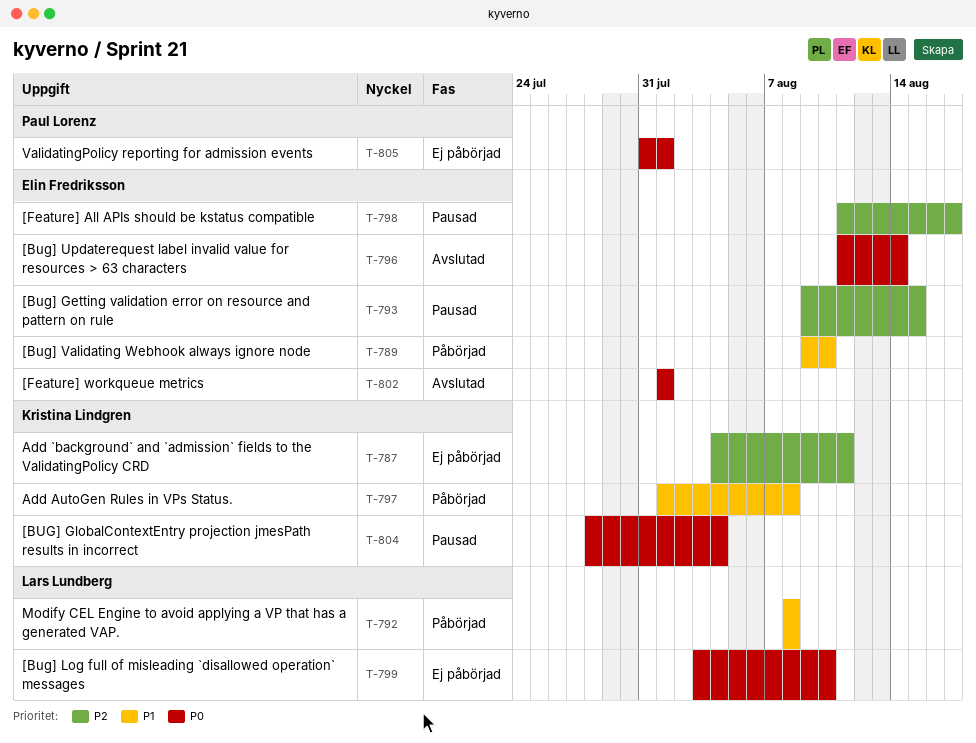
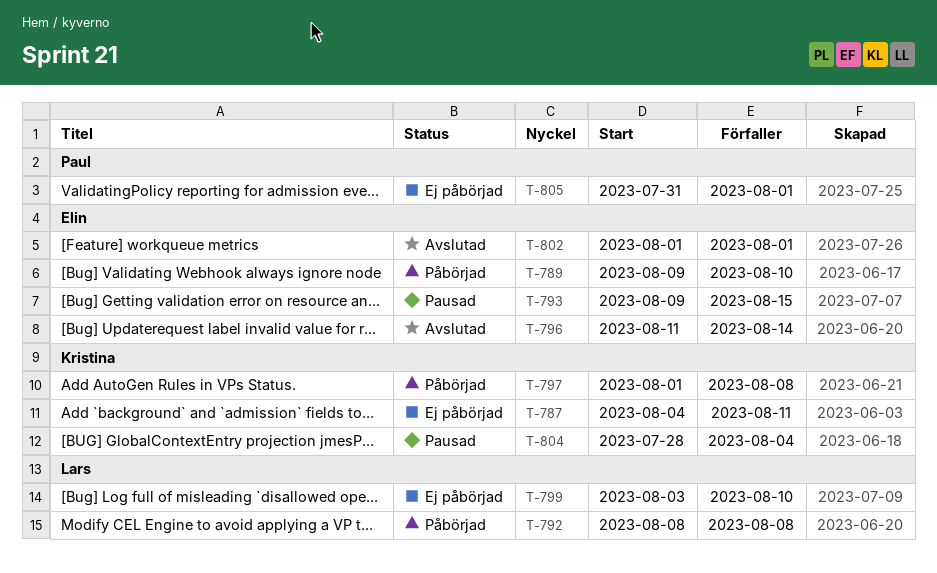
T-798: present -> none

